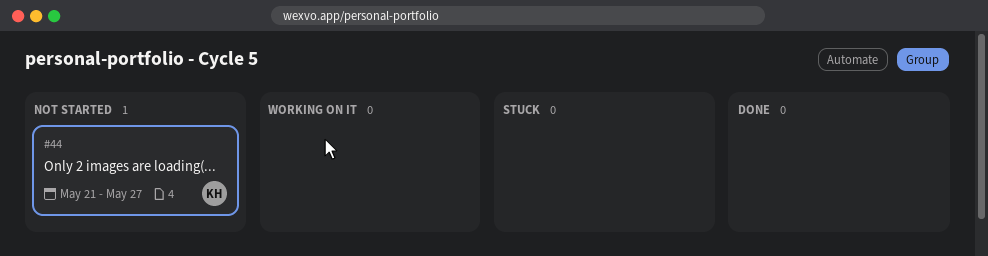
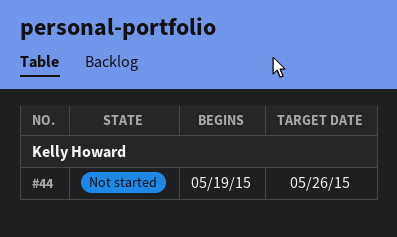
#44, start: May 21 -> May 19
#44, due: May 27 -> May 26

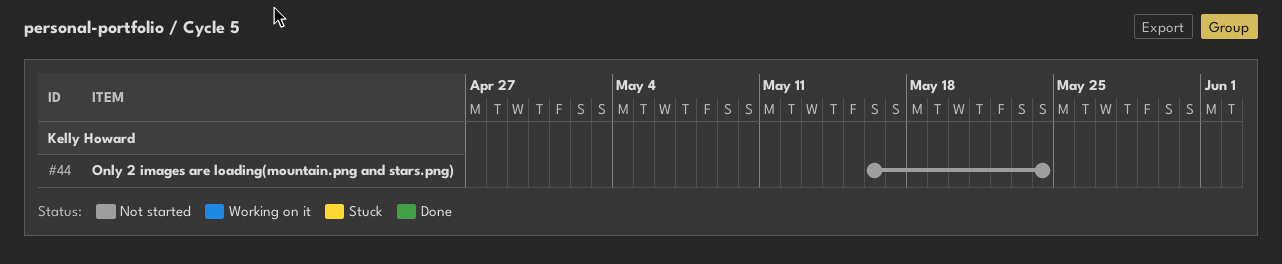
#44, start: May 19 -> May 16
#44, due: May 26 -> May 24

